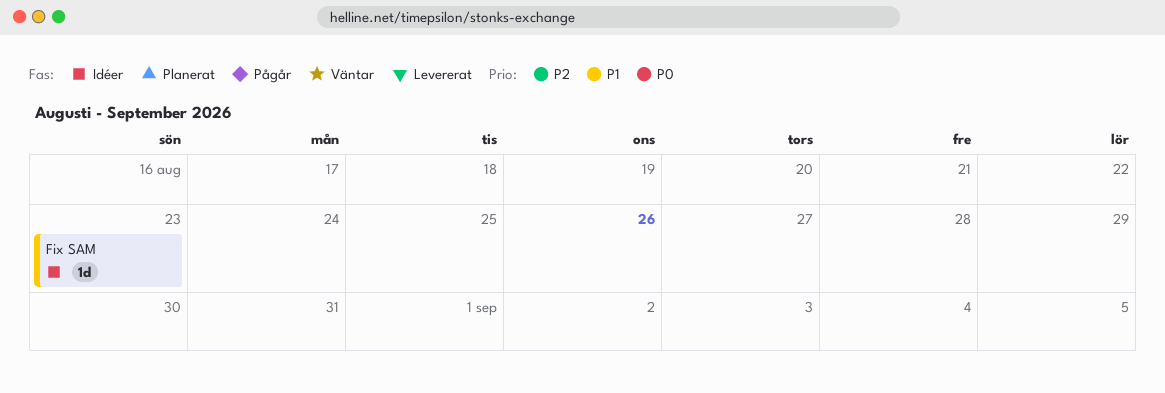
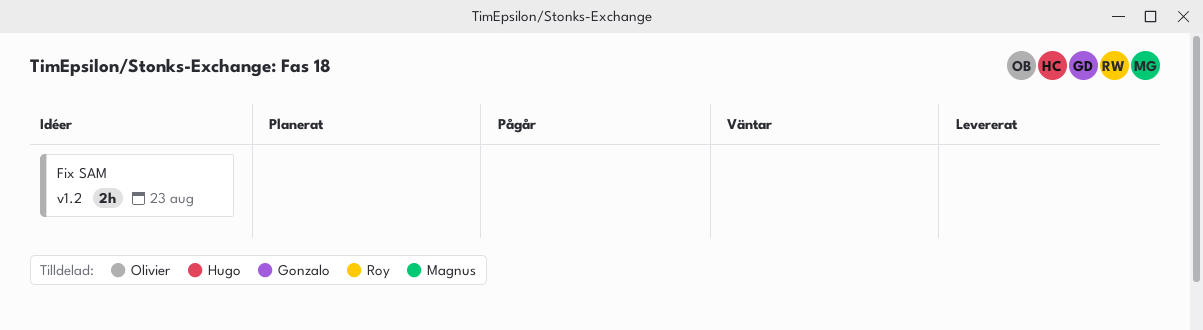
Fix SAM, estimate: 1d -> 2h

